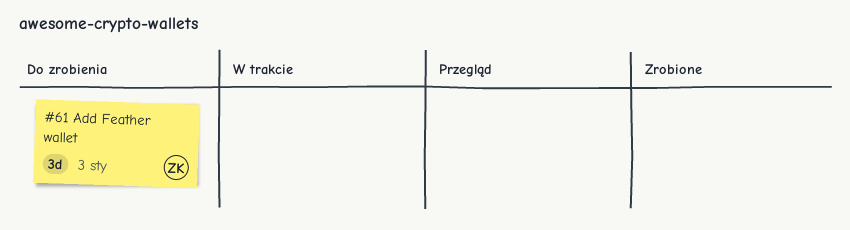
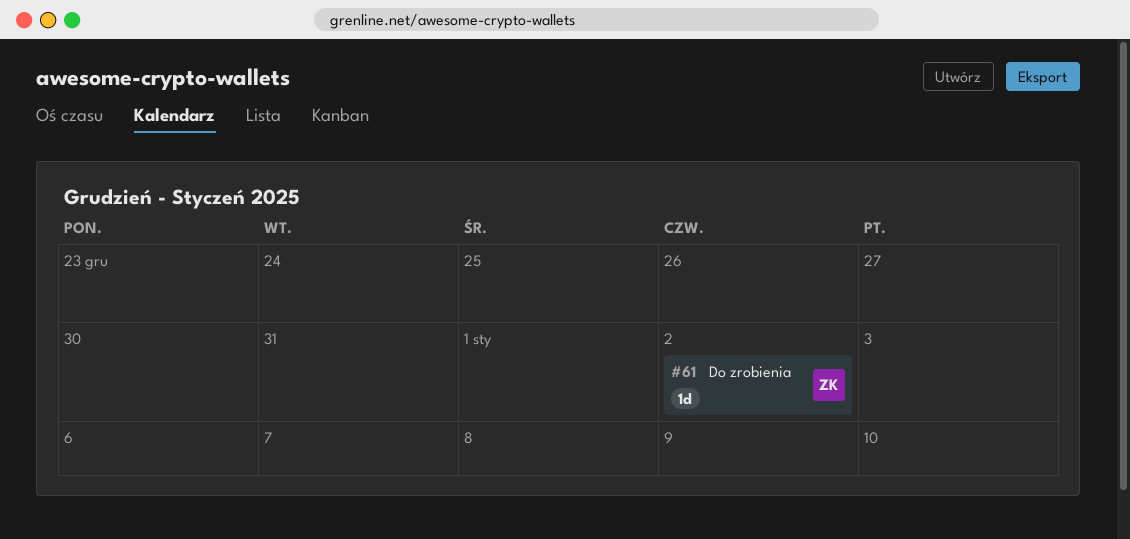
#61, estimate: 3d -> 1d
#61, due: Jan 3 -> Jan 2

